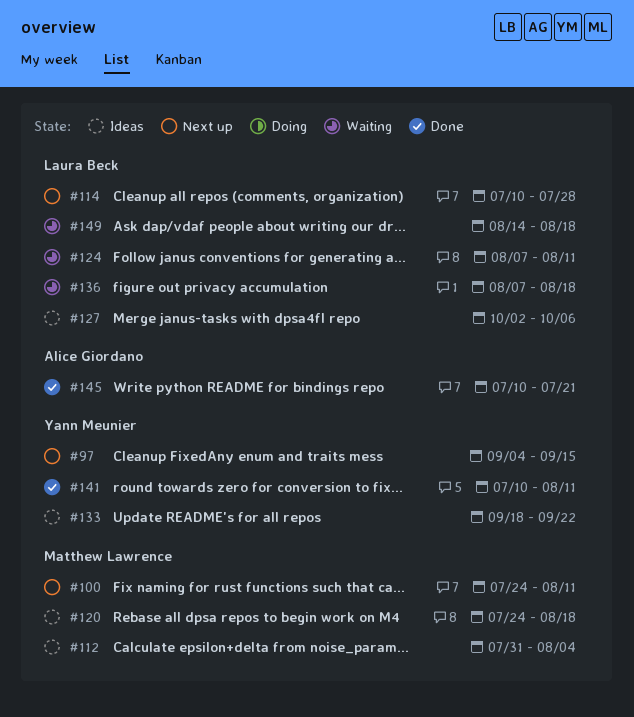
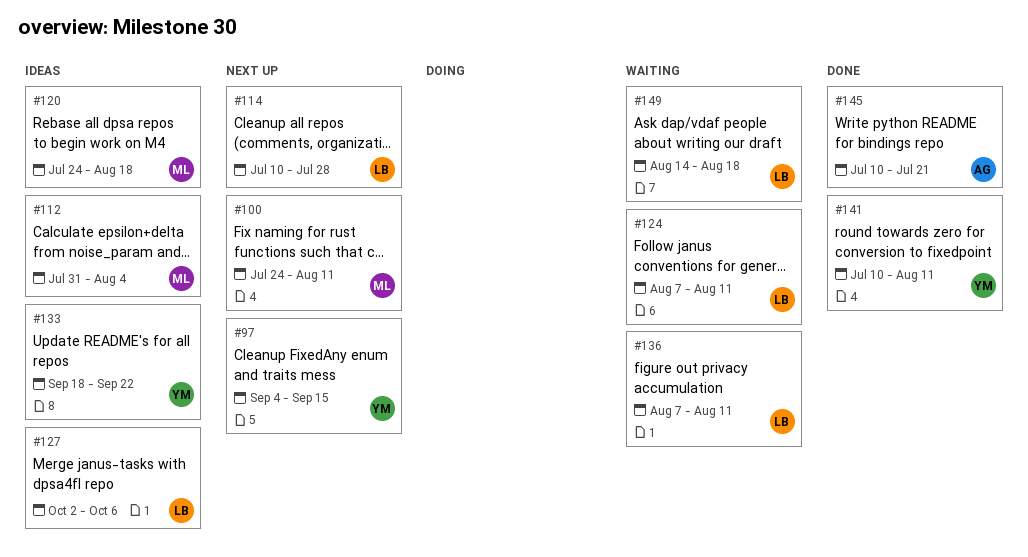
#136, due: Aug 18 -> Aug 11

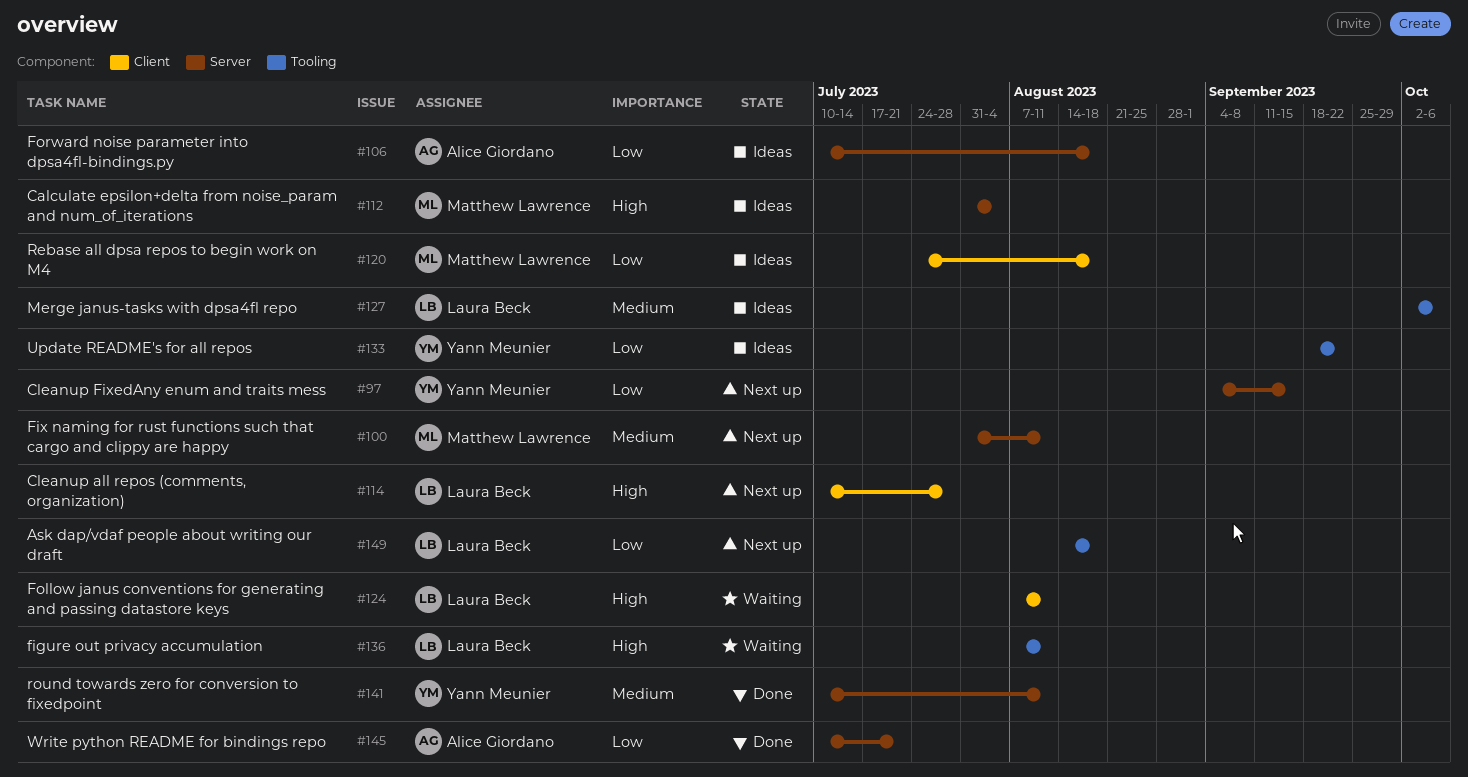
#100, start: Jul 24 -> Jul 31
#106: none -> present
#149, status: Waiting -> Next up

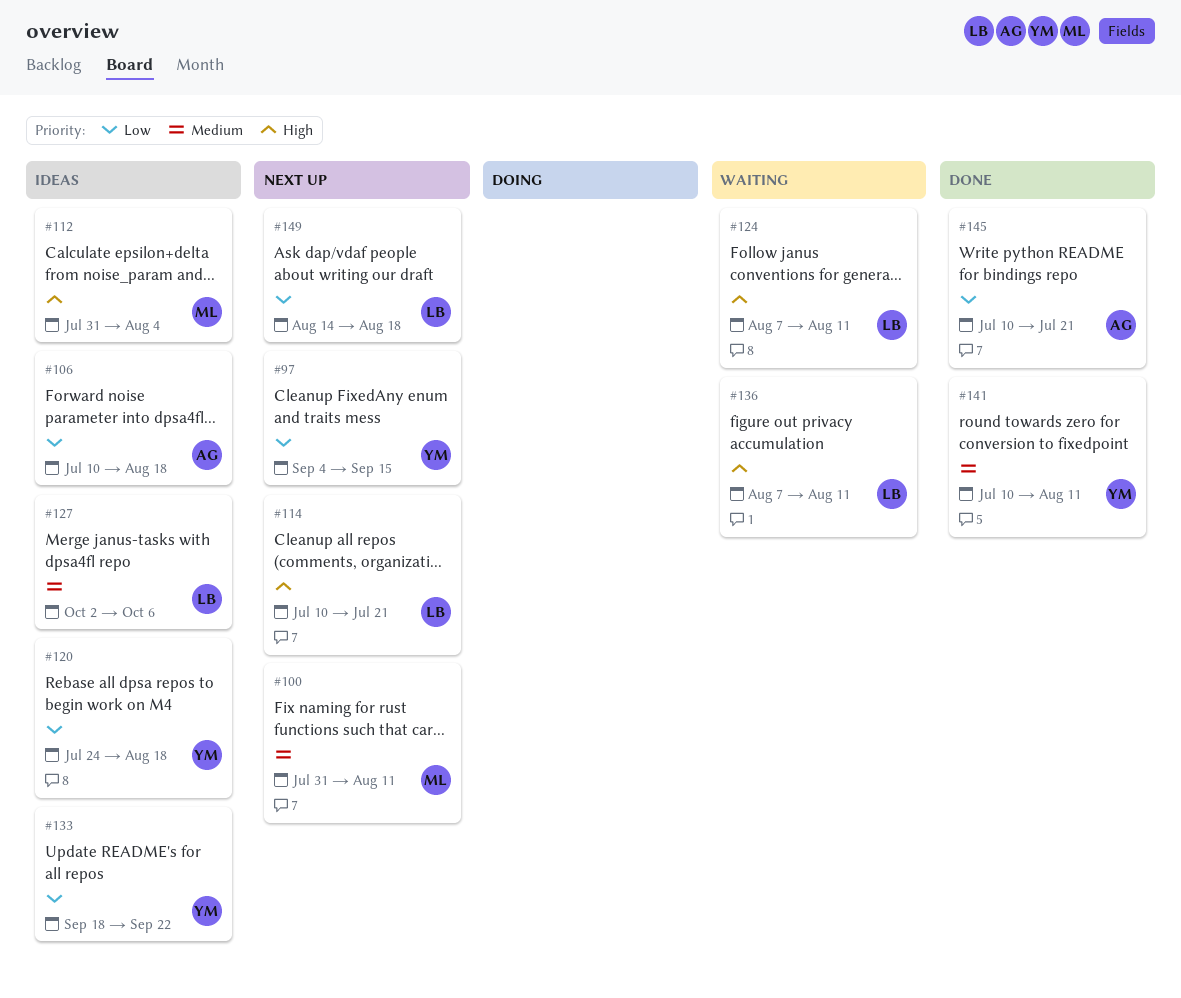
#114, due: Jul 28 -> Jul 21
#120, owner: Matthew Lawrence -> Yann Meunier

